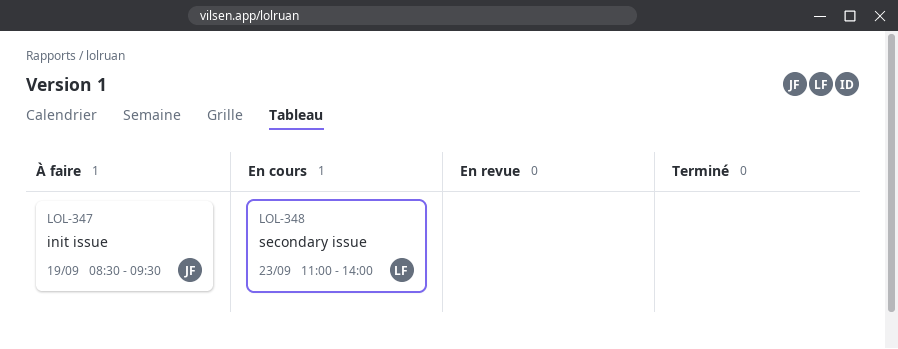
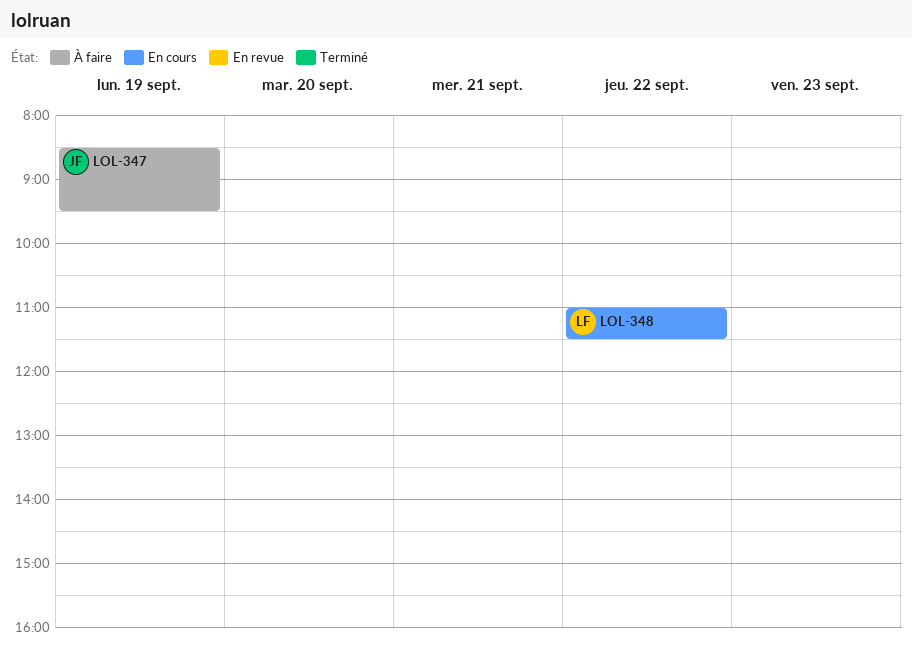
LOL-348, day: Sep 23 -> Sep 22
LOL-348, ends: 14:00 -> 11:30

